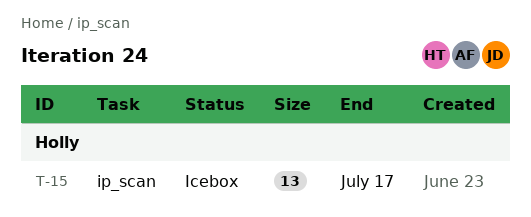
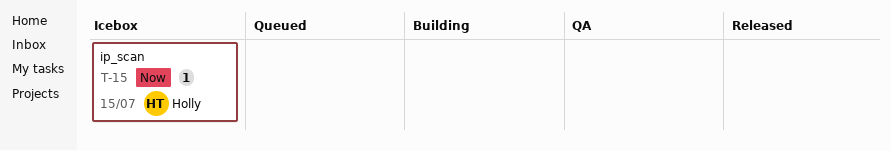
T-15, estimate: 13 -> 1
T-15, due: Jul 17 -> Jul 15

